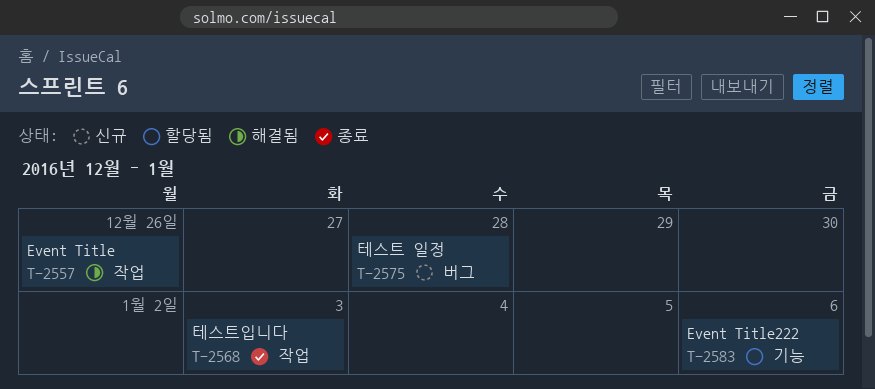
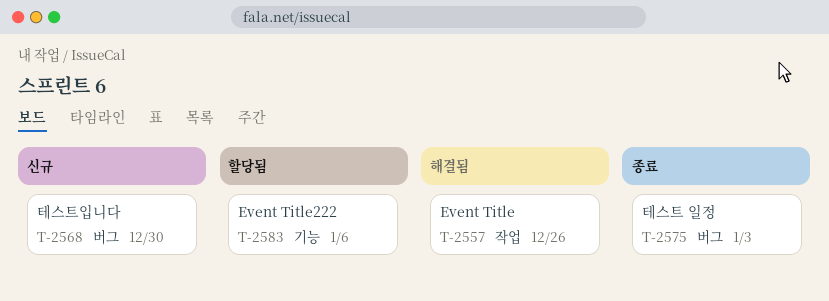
T-2568, status: 종료 -> 신규
T-2568, label: 작업 -> 버그
T-2568, due: Jan 3 -> Dec 30
T-2575, status: 신규 -> 종료
T-2575, due: Dec 28 -> Jan 3

